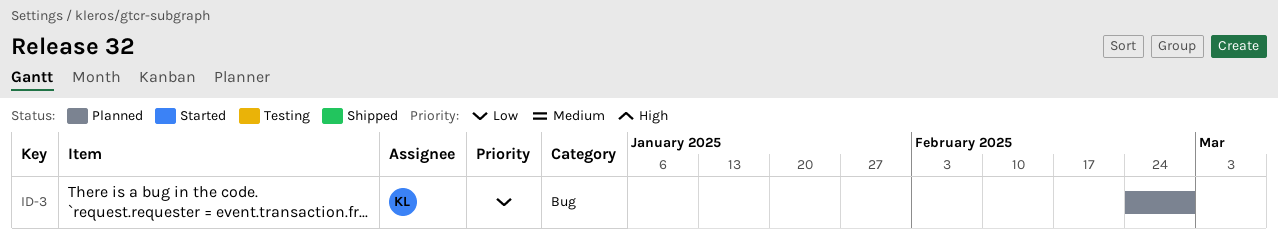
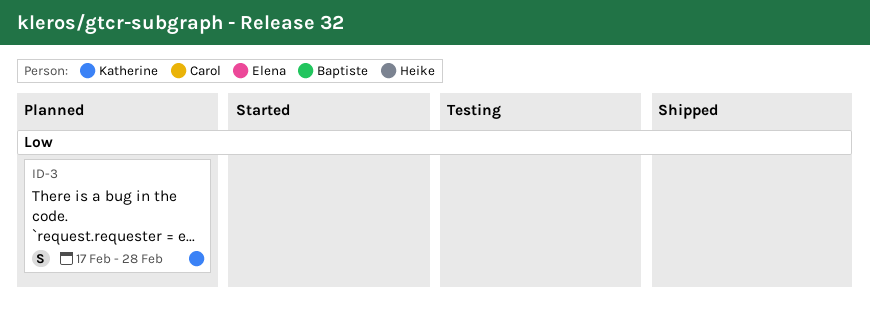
ID-3, start: Feb 24 -> Feb 17

